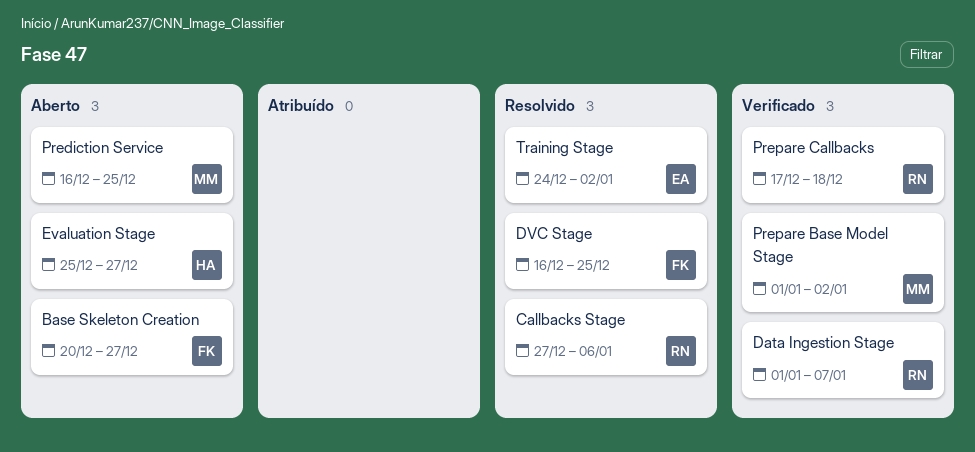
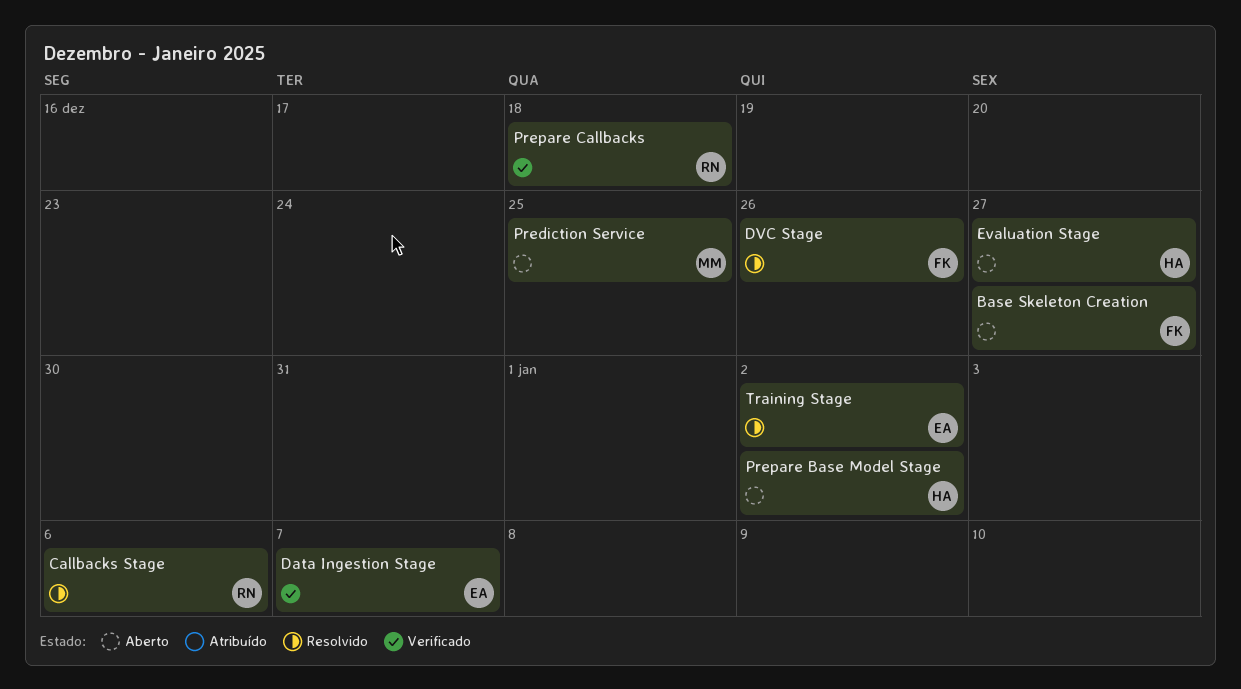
Data Ingestion Stage, owner: RN -> EA
DVC Stage, due: Dec 25 -> Dec 26
Prepare Base Model Stage, status: Verificado -> Aberto
Prepare Base Model Stage, owner: MM -> HA

